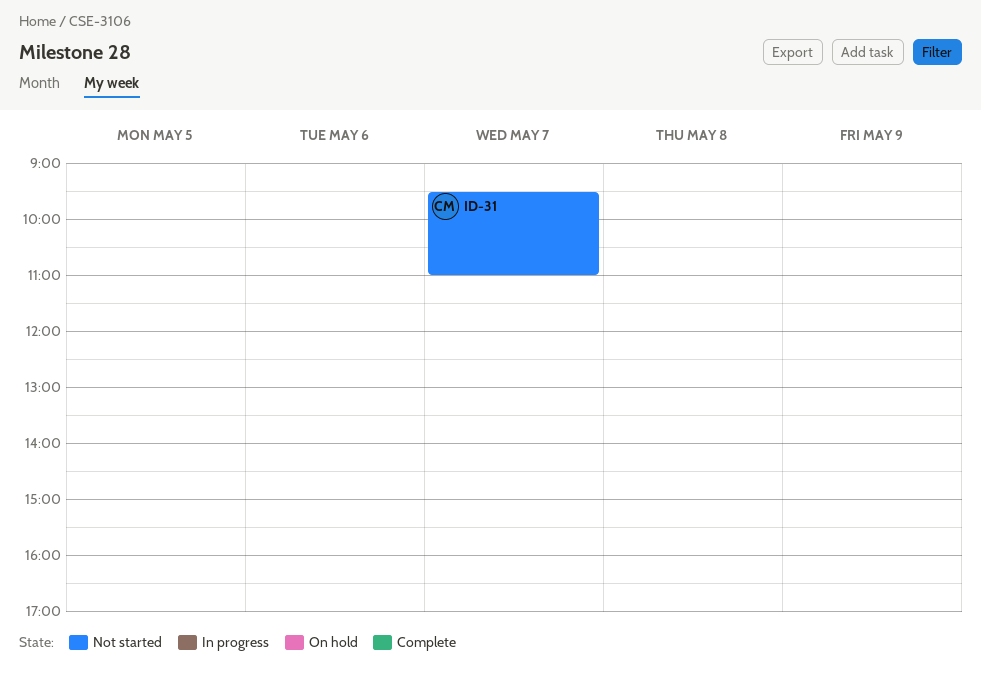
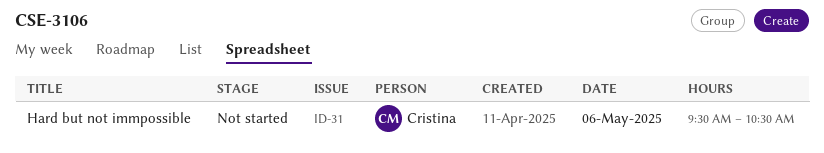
ID-31, day: May 7 -> May 6
ID-31, ends: 11:00 -> 10:30

